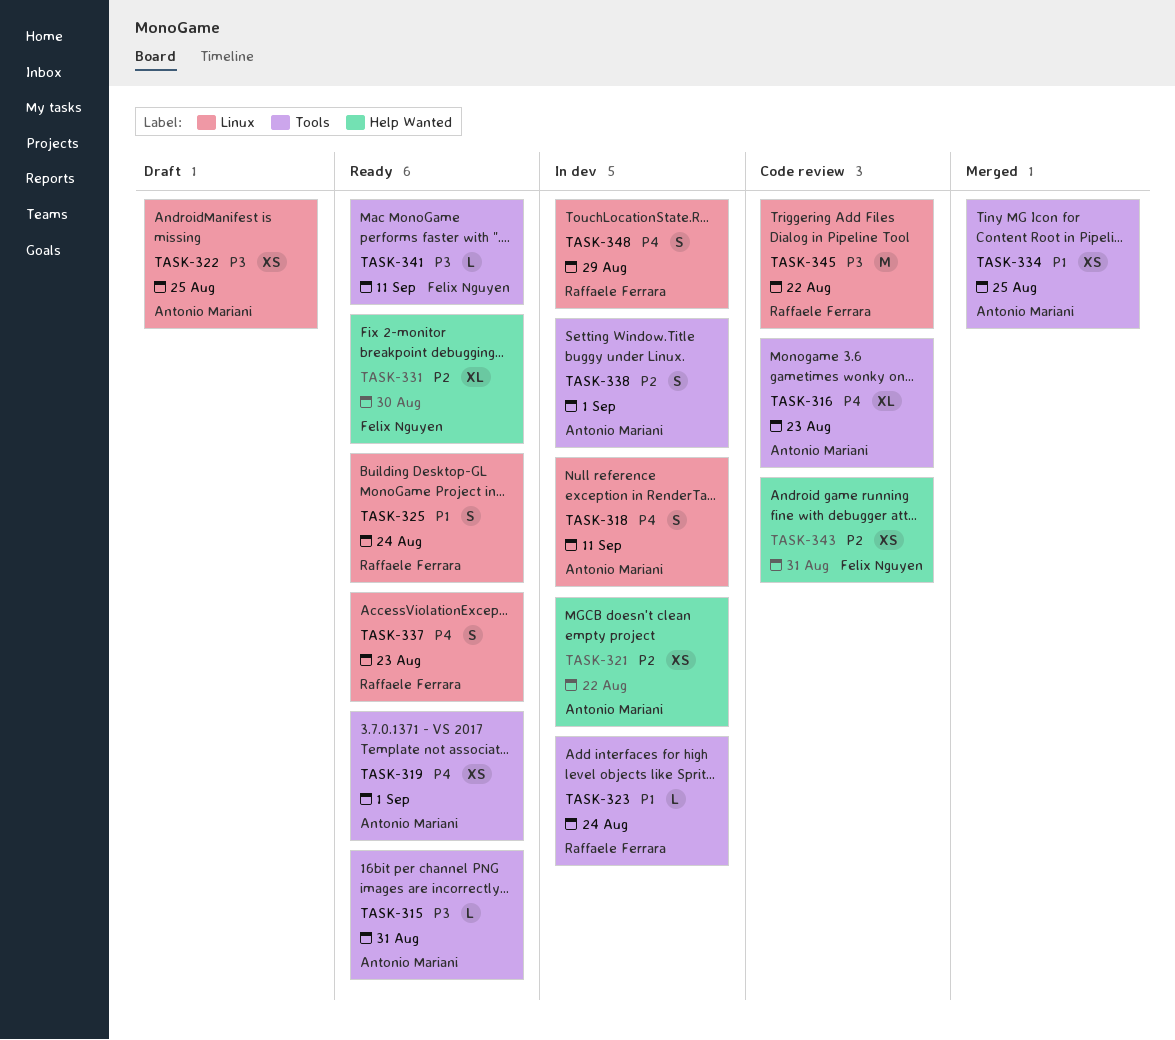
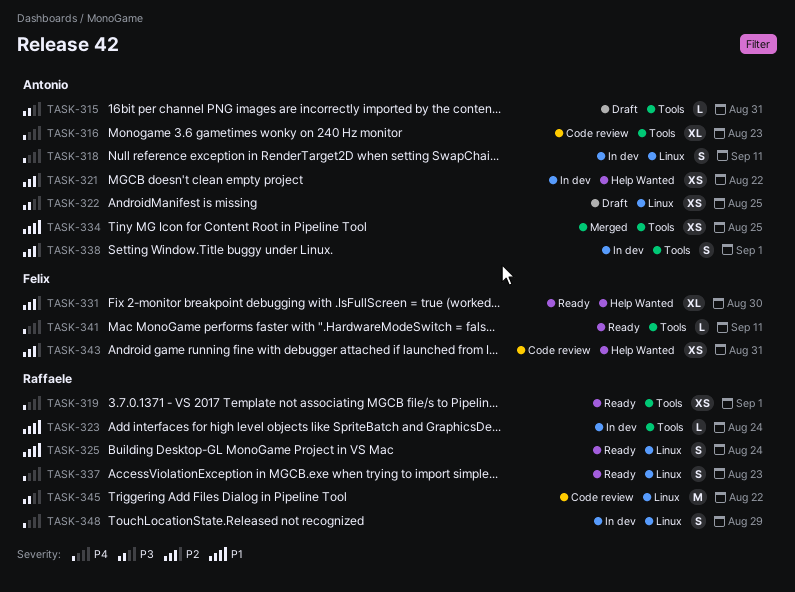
TASK-315, status: Ready -> Draft
TASK-319, owner: Antonio Mariani -> Raffaele Ferrara
TASK-341, priority: P3 -> P4

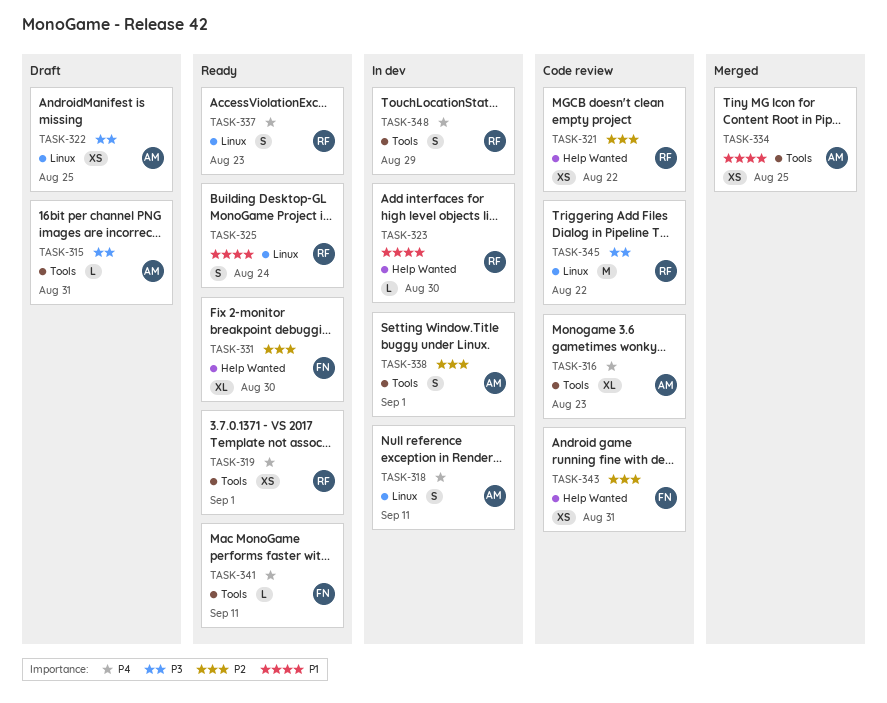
TASK-321, status: In dev -> Code review
TASK-321, owner: Antonio -> Raffaele
TASK-323, label: Tools -> Help Wanted
TASK-323, due: Aug 24 -> Aug 30
TASK-348, label: Linux -> Tools

